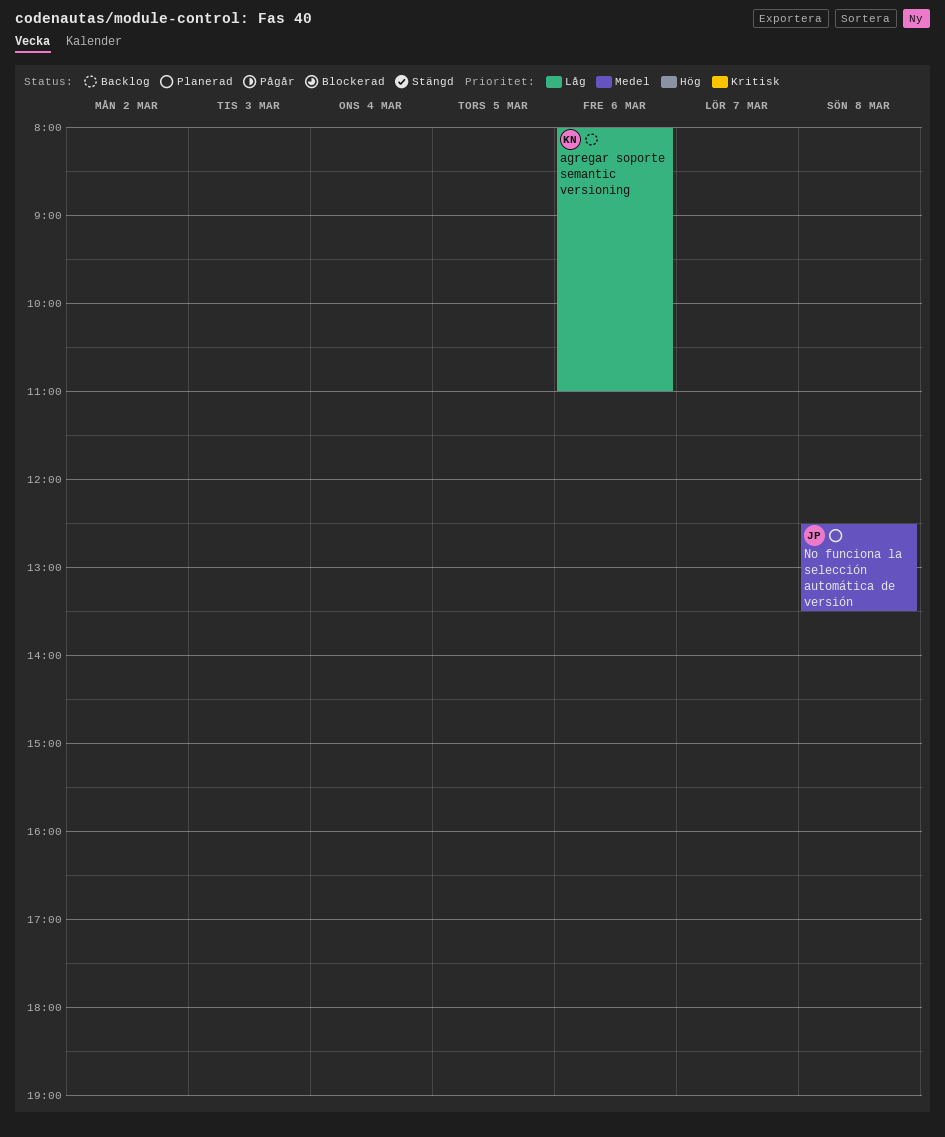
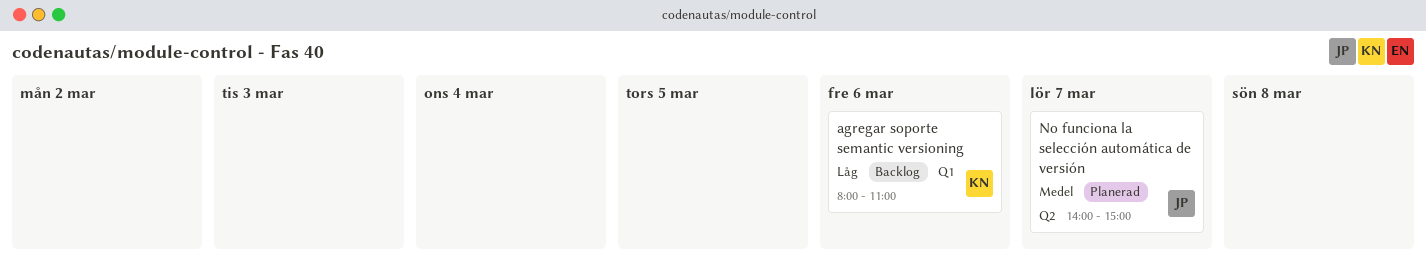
No funciona la selección automática de versión, day: Mar 8 -> Mar 7
No funciona la selección automática de versión, begins: 12:30 -> 14:00
No funciona la selección automática de versión, ends: 13:30 -> 15:00

